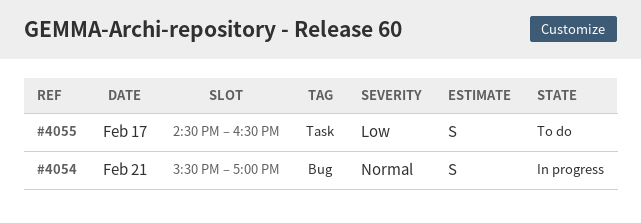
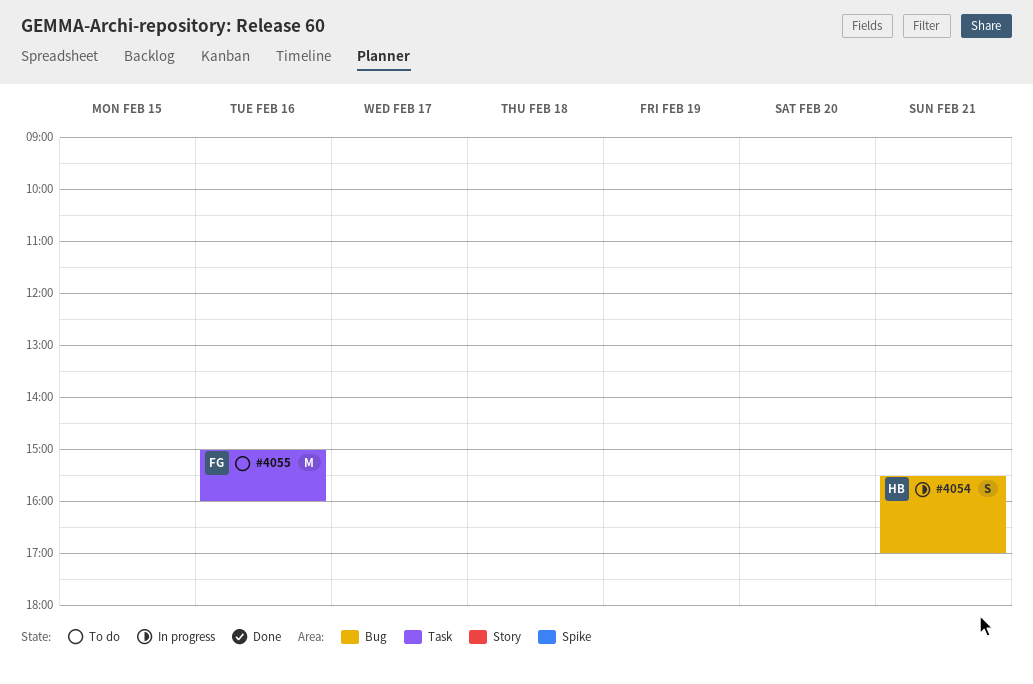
#4055, estimate: S -> M
#4055, day: Feb 17 -> Feb 16
#4055, begins: 14:30 -> 15:00
#4055, ends: 16:30 -> 16:00

